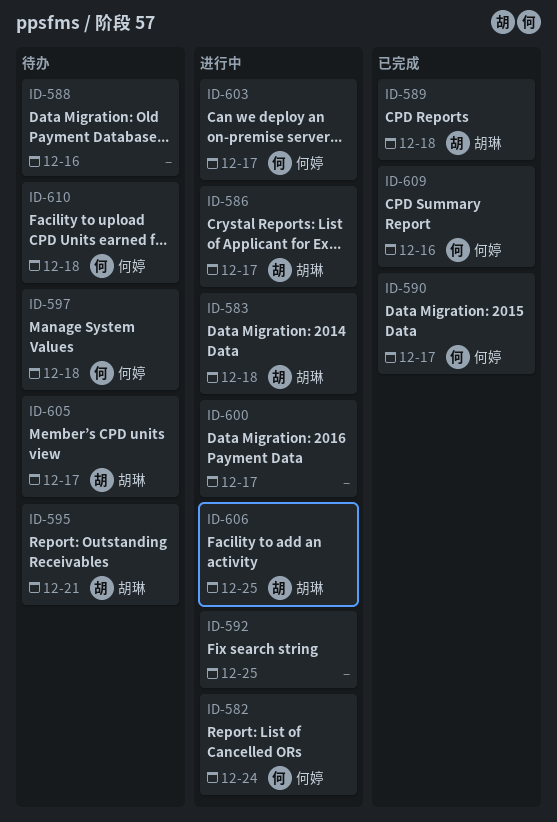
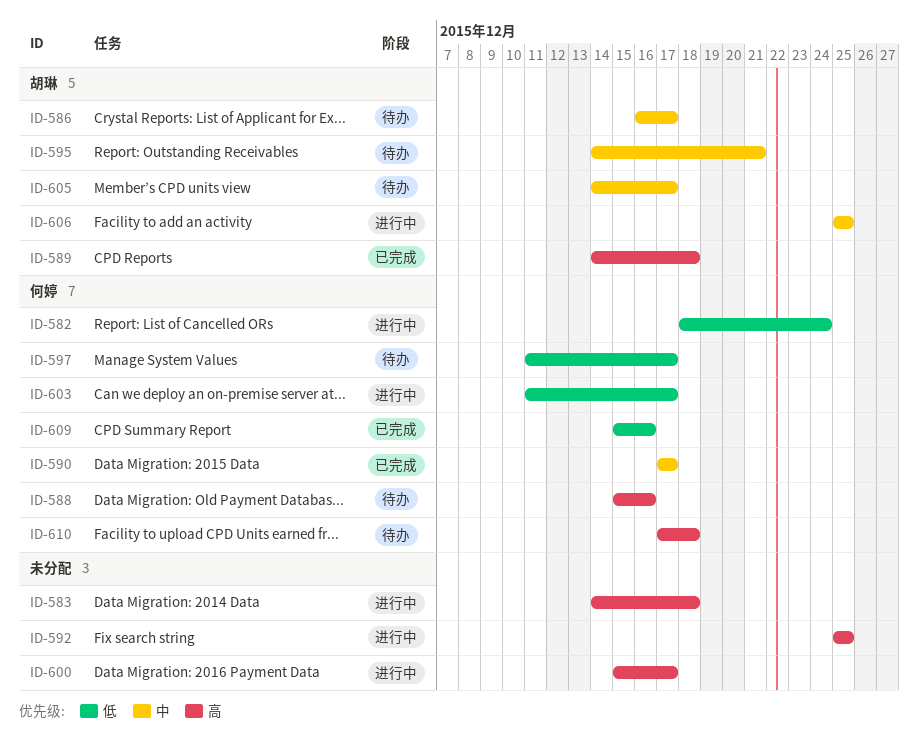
ID-583, owner: 胡琳 -> none
ID-586, status: 进行中 -> 待办
ID-588, owner: none -> 何婷
ID-597, due: Dec 18 -> Dec 17

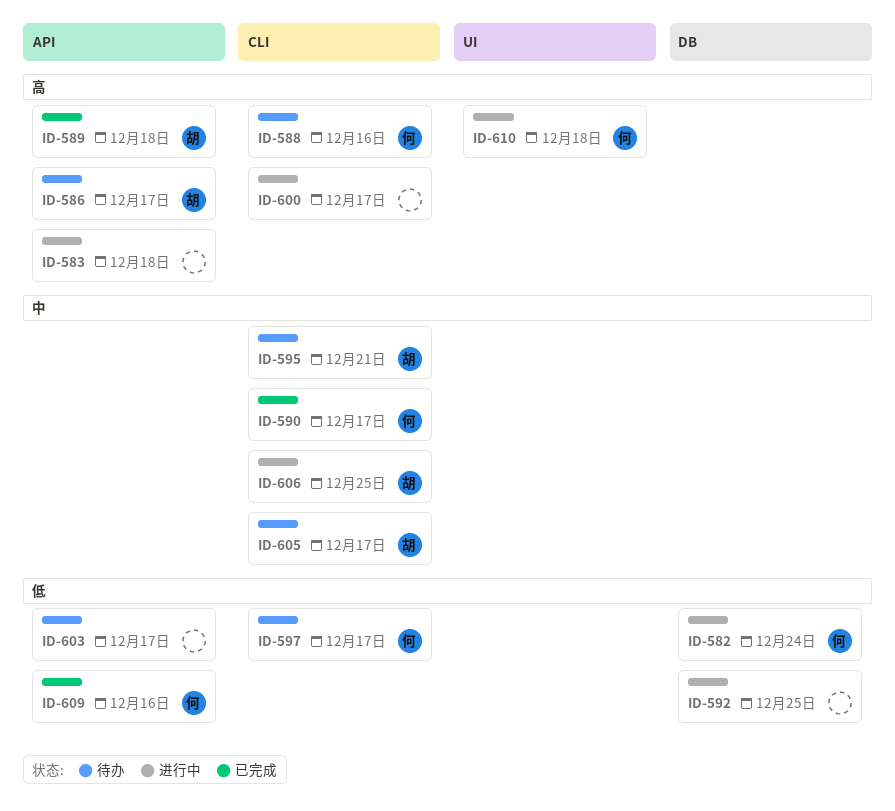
ID-586, priority: 中 -> 高
ID-592, priority: 高 -> 低
ID-603, status: 进行中 -> 待办
ID-603, owner: 何婷 -> none
ID-610, status: 待办 -> 进行中

